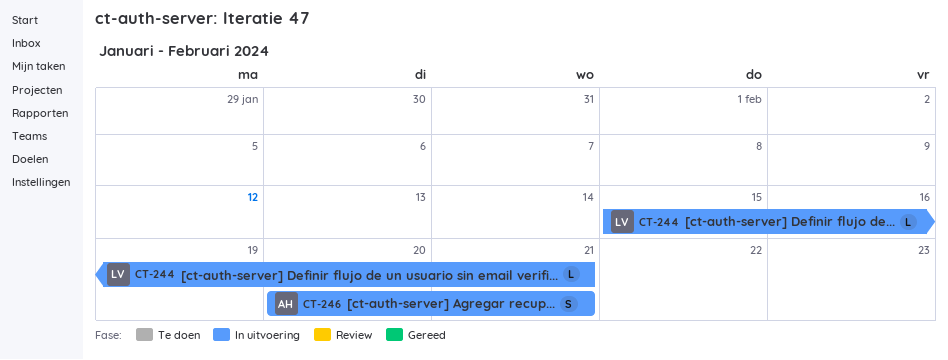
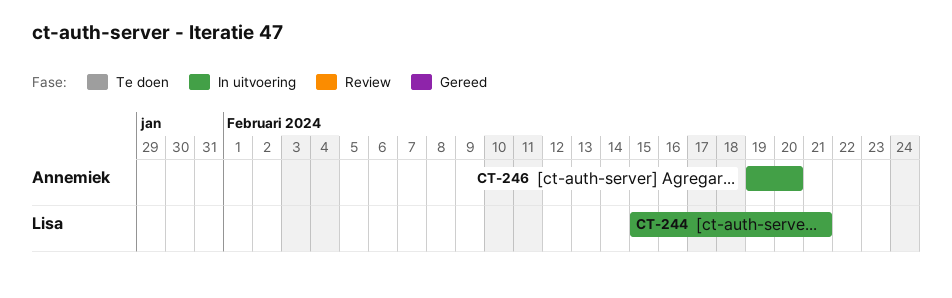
CT-246, start: Feb 20 -> Feb 19
CT-246, due: Feb 21 -> Feb 20

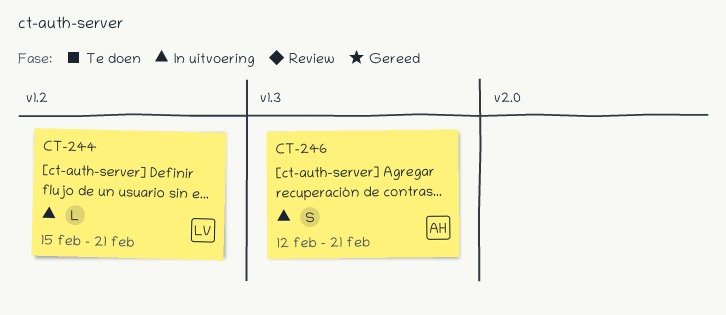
CT-246, start: Feb 19 -> Feb 12
CT-246, due: Feb 20 -> Feb 21

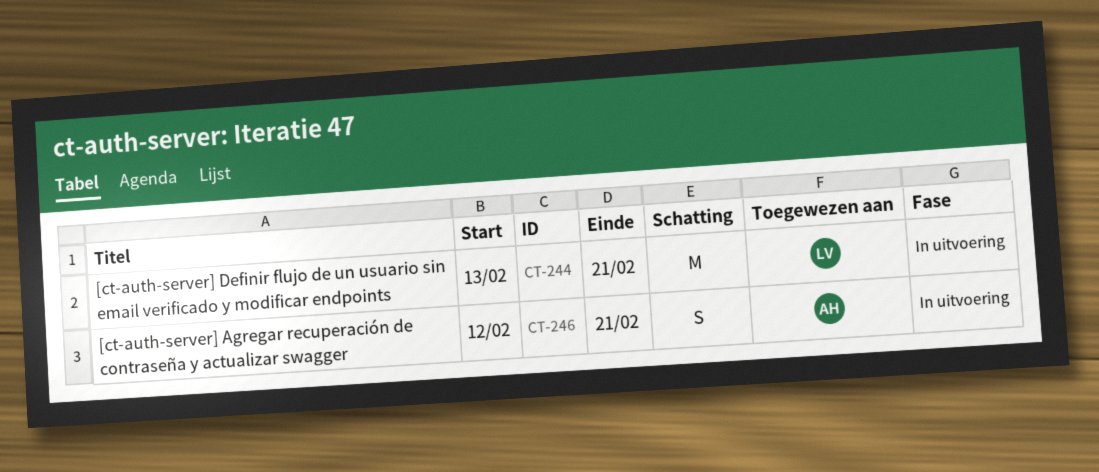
CT-244, estimate: L -> M
CT-244, start: Feb 15 -> Feb 13

